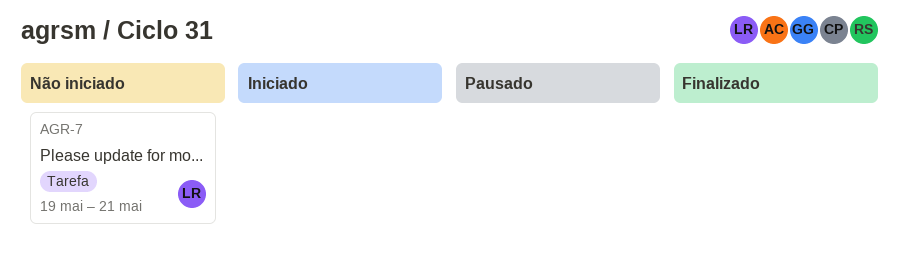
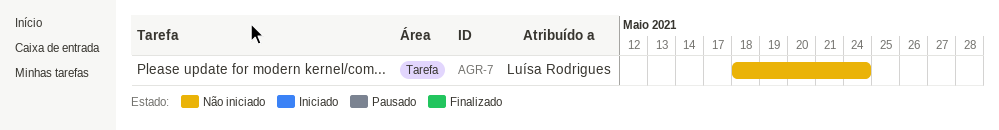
AGR-7, start: May 19 -> May 18
AGR-7, due: May 21 -> May 24

